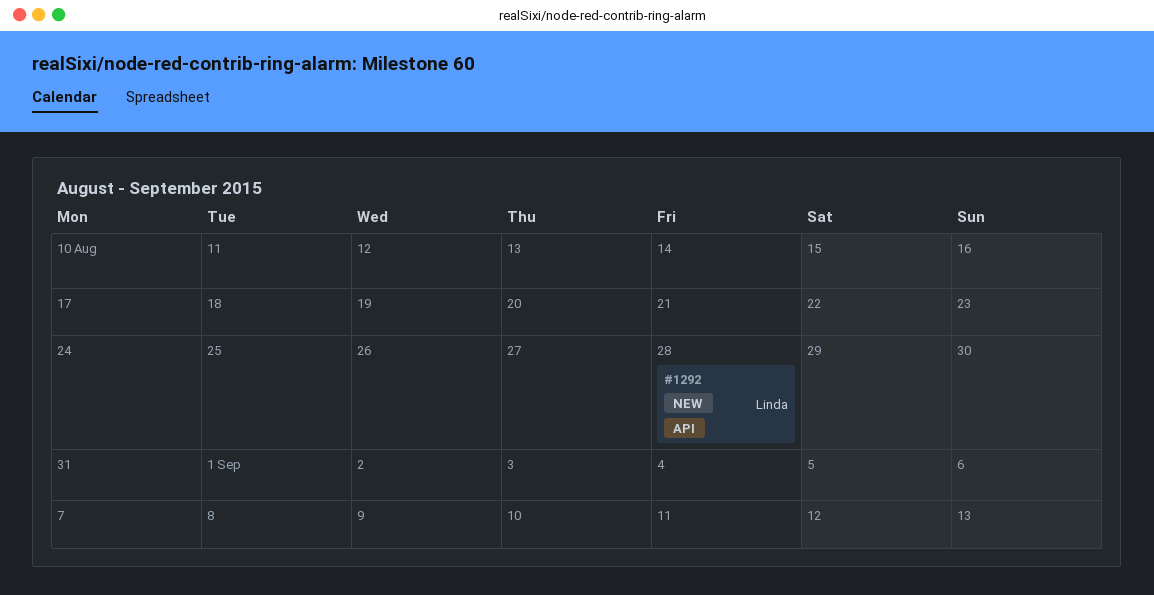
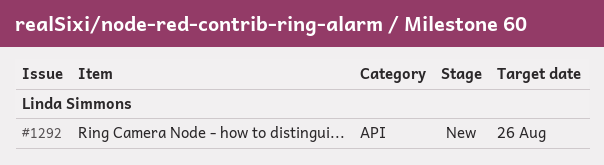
#1292, due: Aug 28 -> Aug 26

